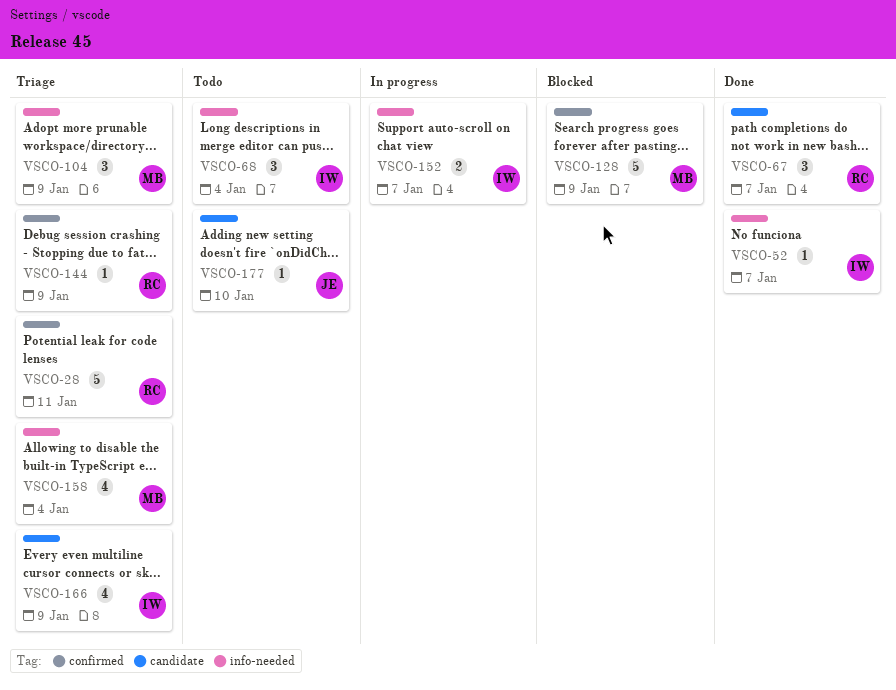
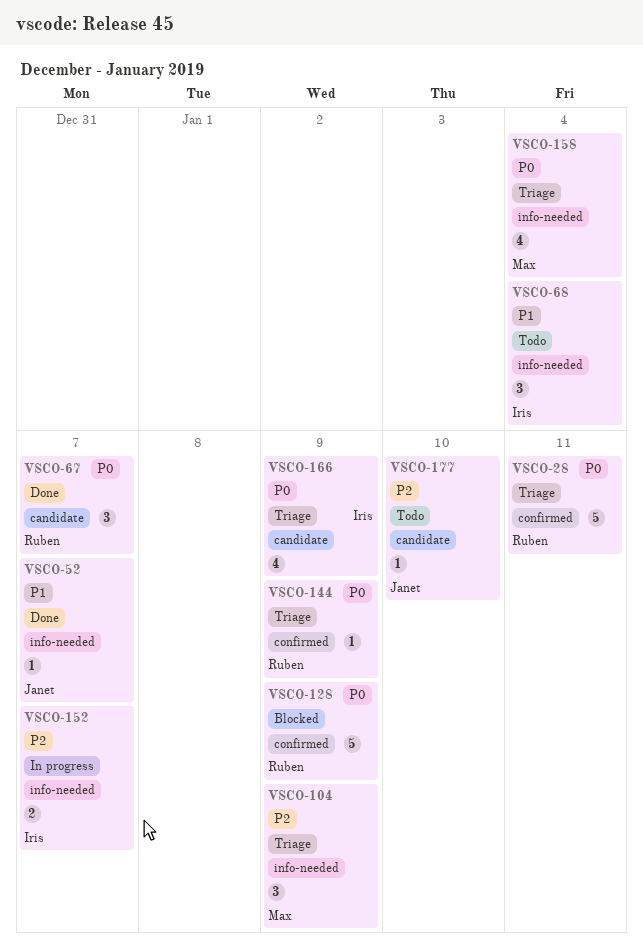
VSCO-52, owner: Iris -> Janet
VSCO-128, owner: Max -> Ruben

